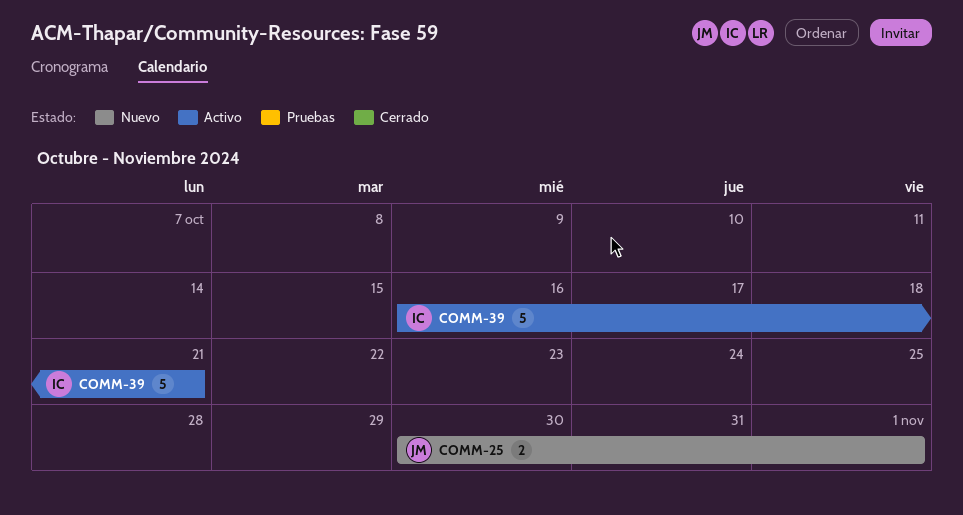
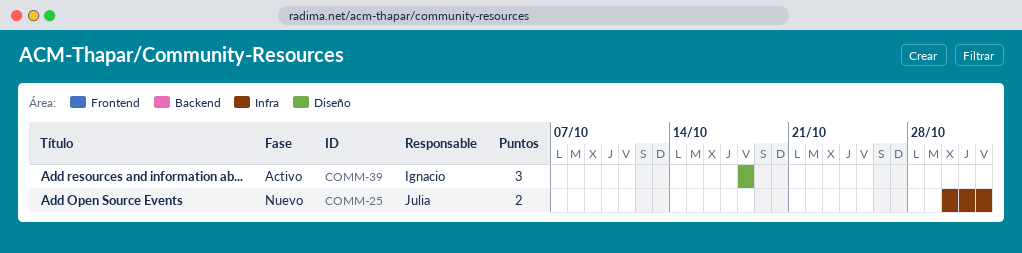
COMM-39, estimate: 5 -> 3
COMM-39, start: Oct 16 -> Oct 18
COMM-39, due: Oct 21 -> Oct 18

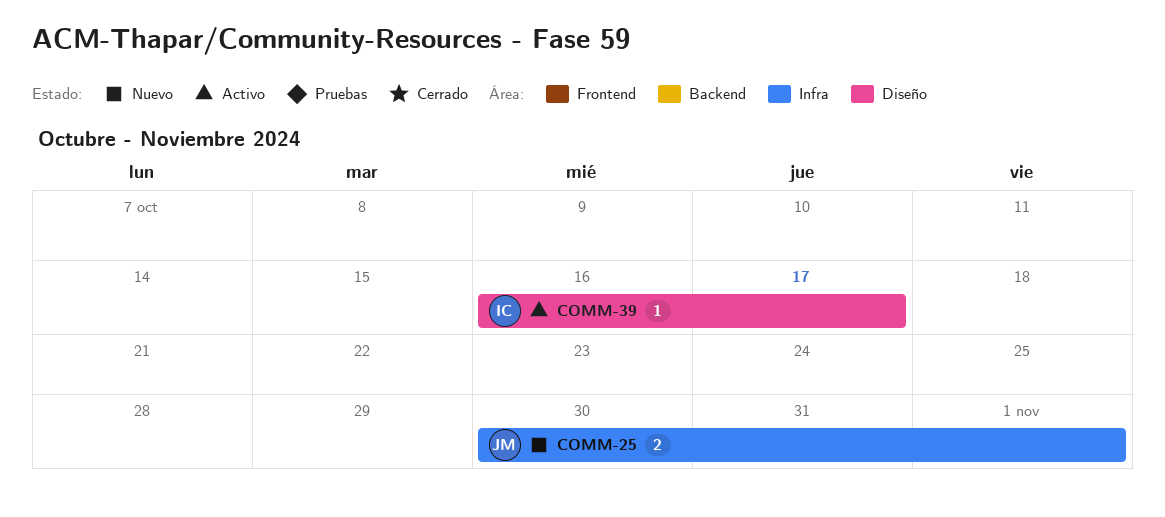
COMM-39, estimate: 3 -> 1
COMM-39, start: Oct 18 -> Oct 16
COMM-39, due: Oct 18 -> Oct 17

